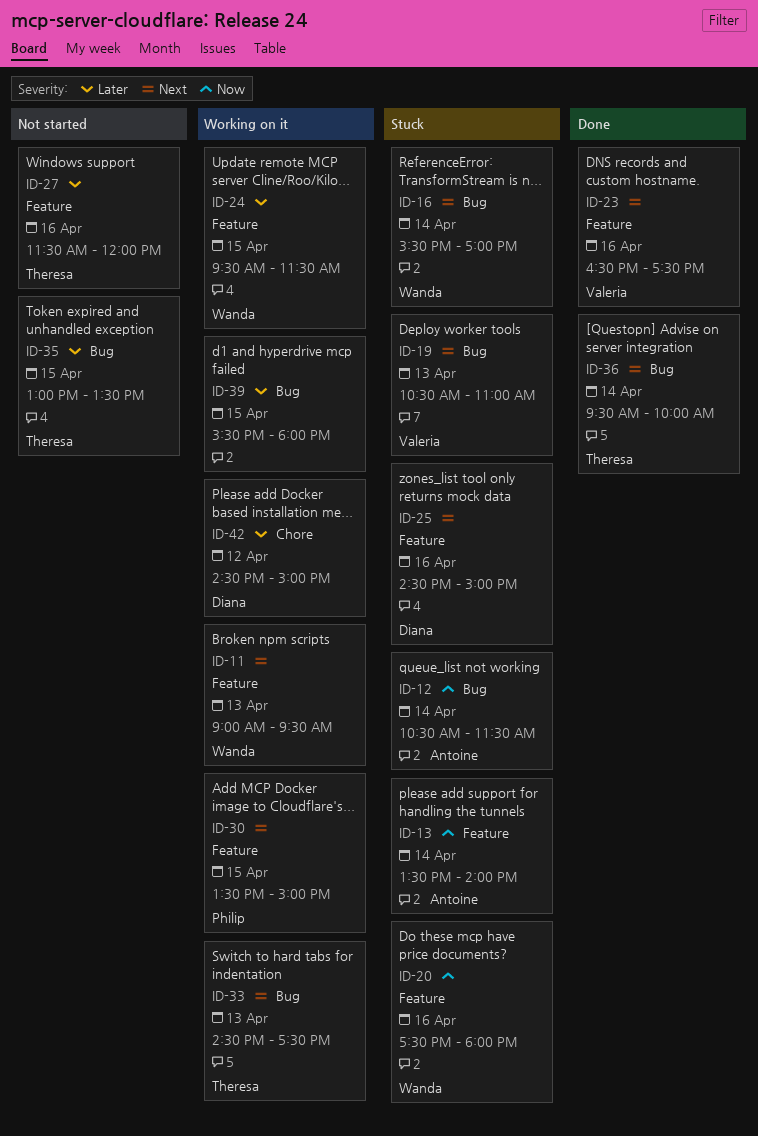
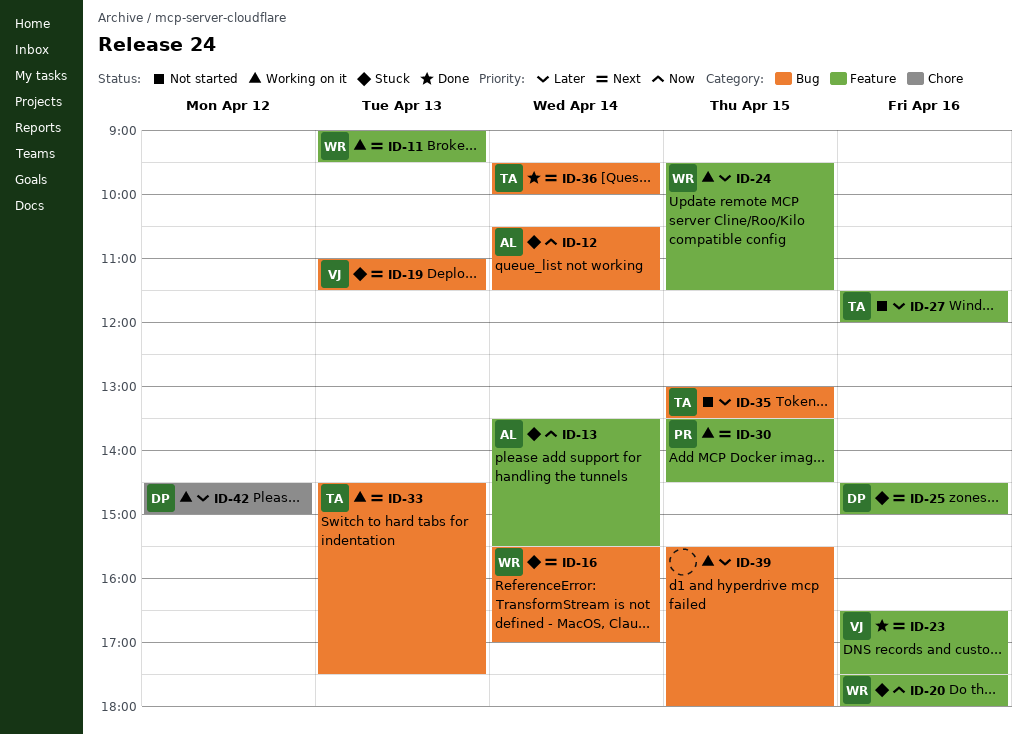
ID-13, ends: 14:00 -> 15:30
ID-19, begins: 10:30 -> 11:00
ID-19, ends: 11:00 -> 11:30
ID-30, ends: 15:00 -> 14:30

